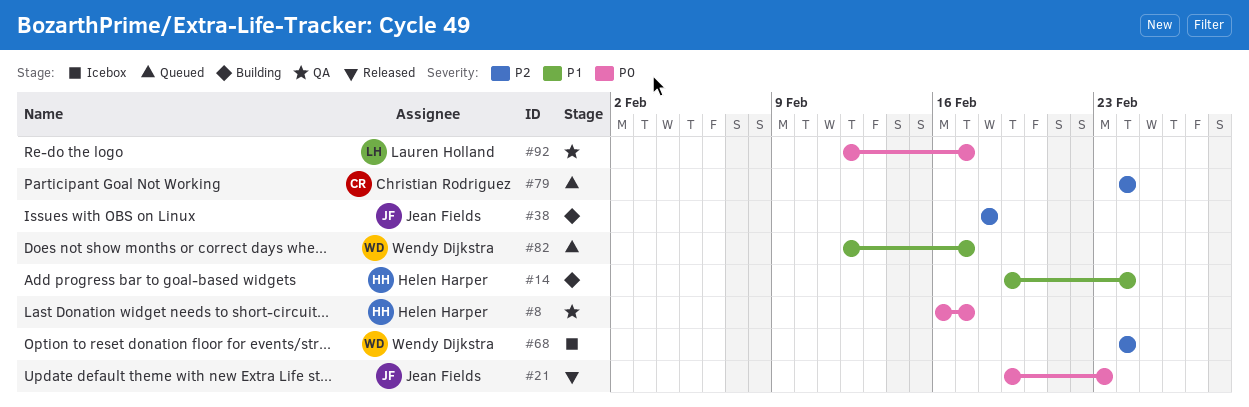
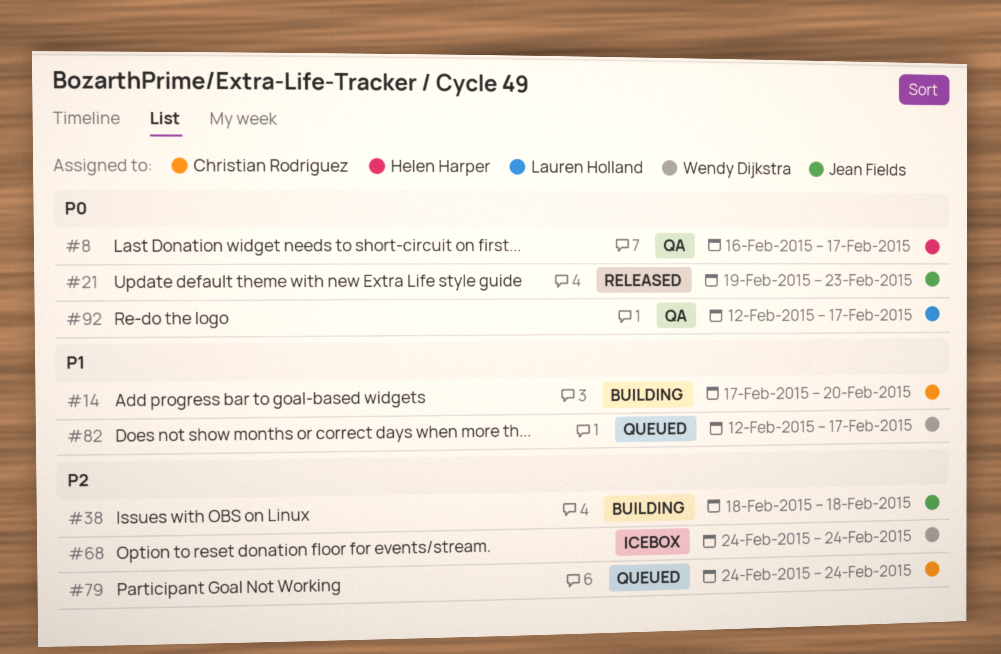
#14, owner: Helen Harper -> Christian Rodriguez
#14, start: Feb 19 -> Feb 17
#14, due: Feb 24 -> Feb 20

